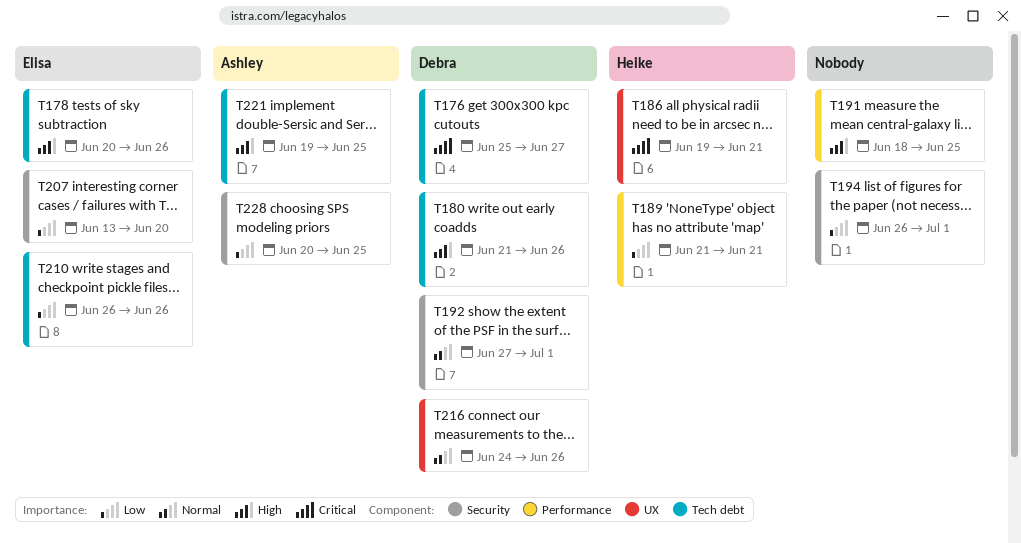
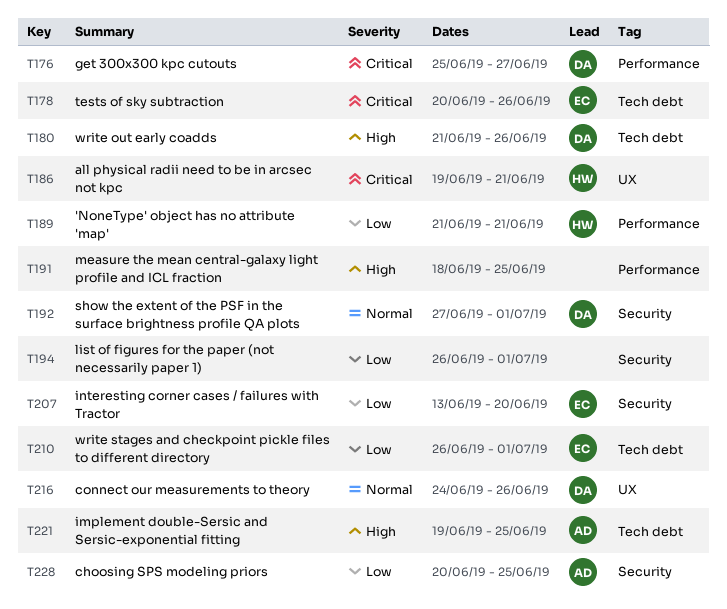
T176, label: Tech debt -> Performance
T178, priority: High -> Critical
T210, due: Jun 26 -> Jul 1

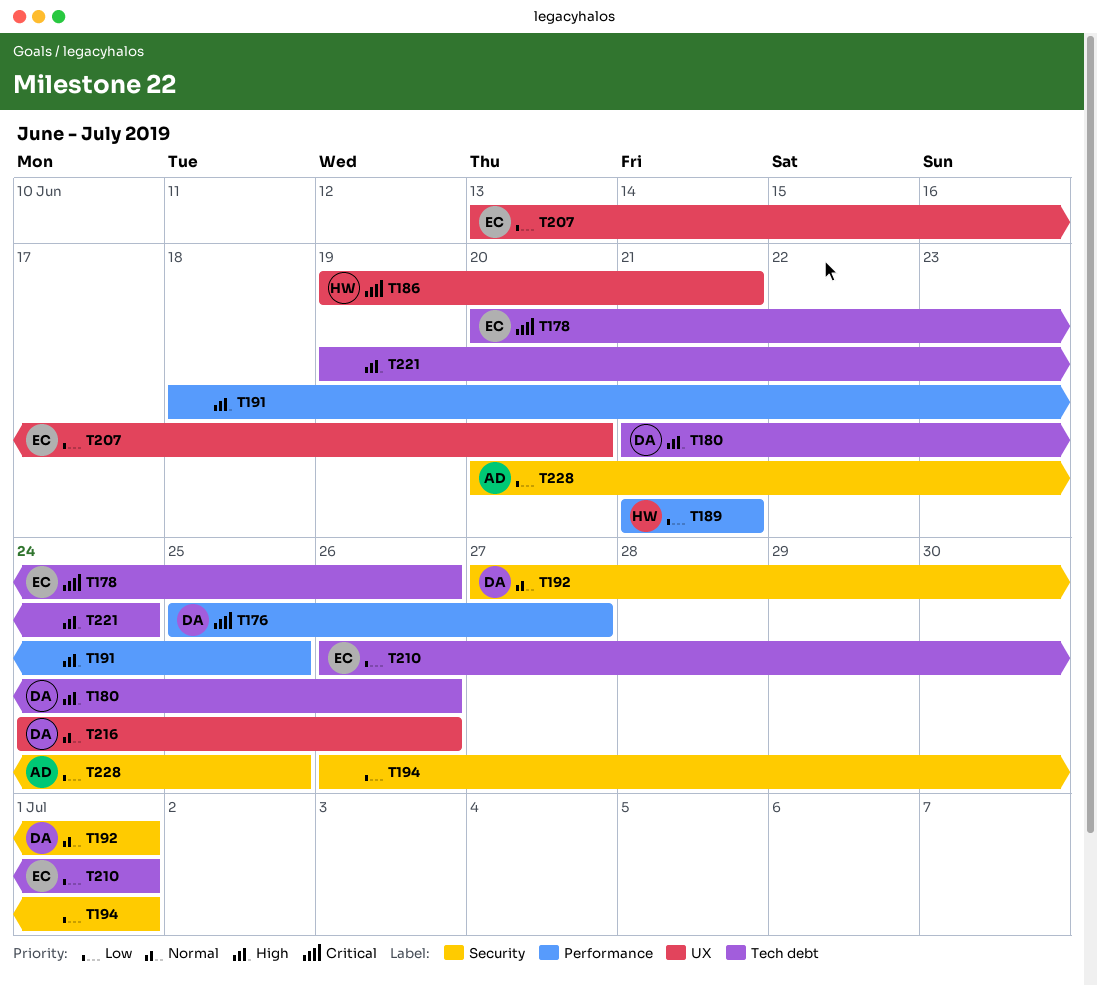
T207, label: Security -> UX
T221, owner: AD -> none
T221, due: Jun 25 -> Jun 24

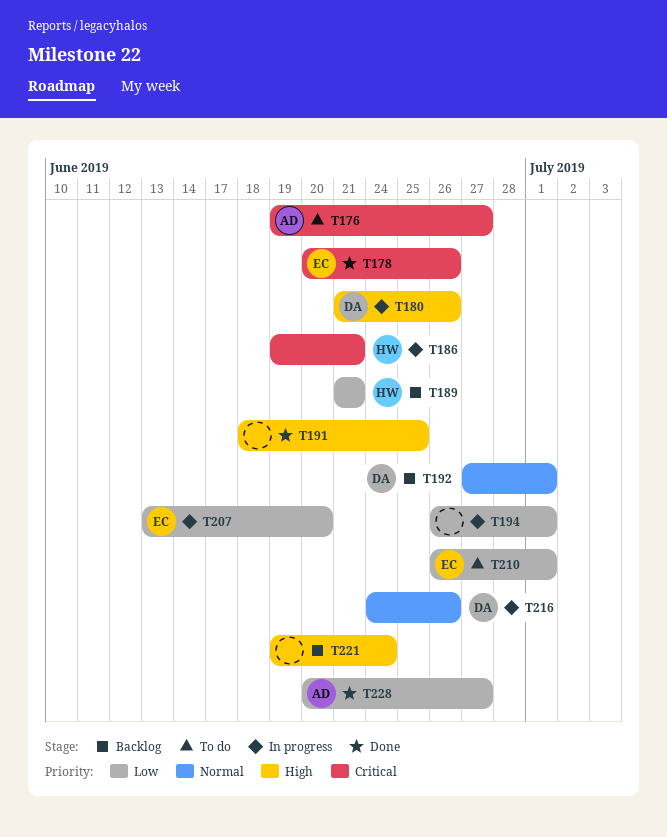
T176, owner: DA -> AD
T176, start: Jun 25 -> Jun 19
T228, due: Jun 25 -> Jun 27

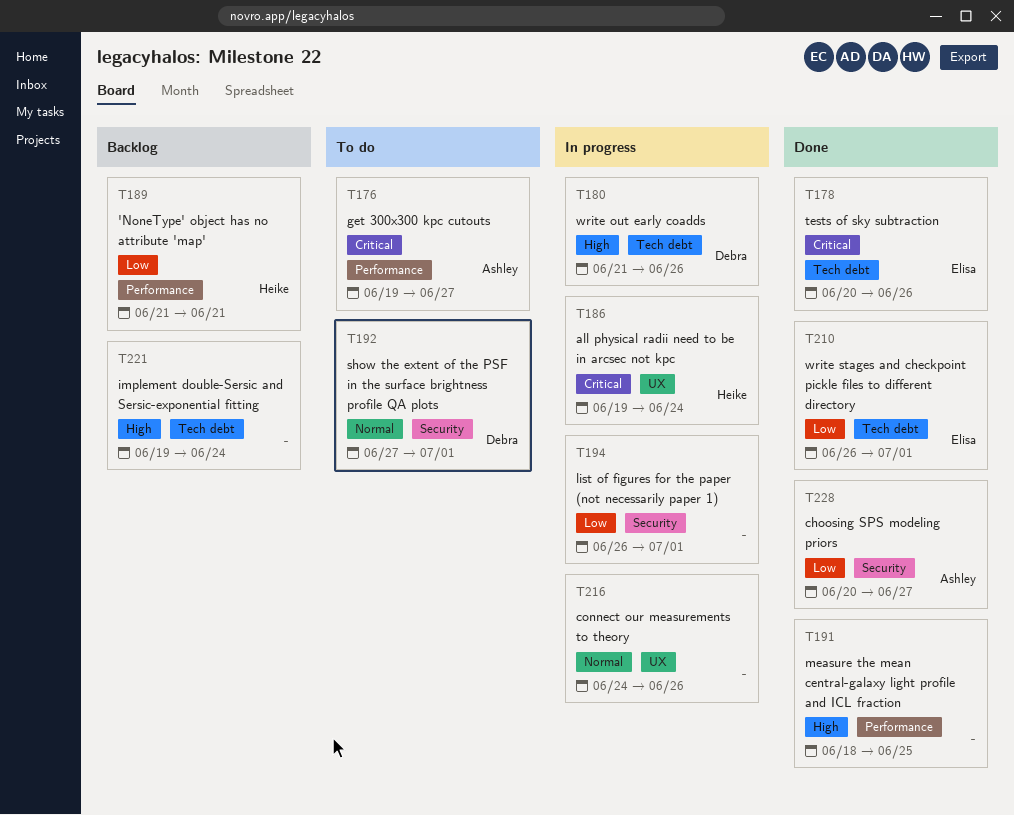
T186, due: Jun 21 -> Jun 24
T192, status: Backlog -> To do
T207: present -> none
T210, status: To do -> Done
T216, owner: Debra -> none

